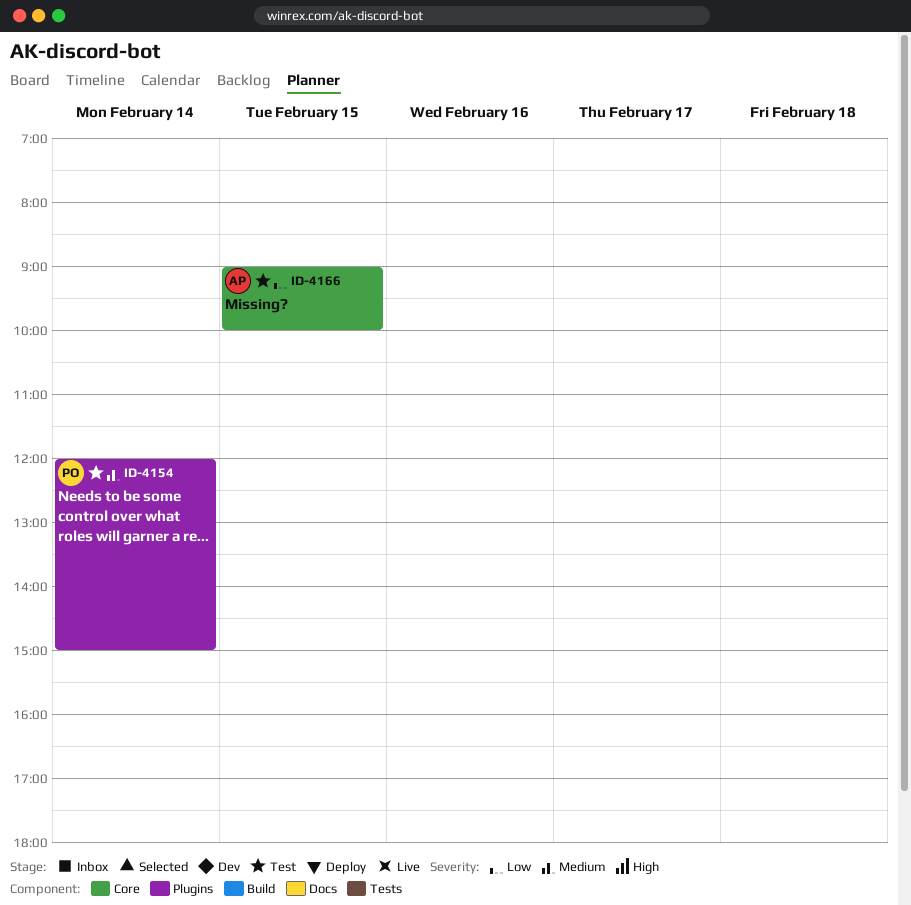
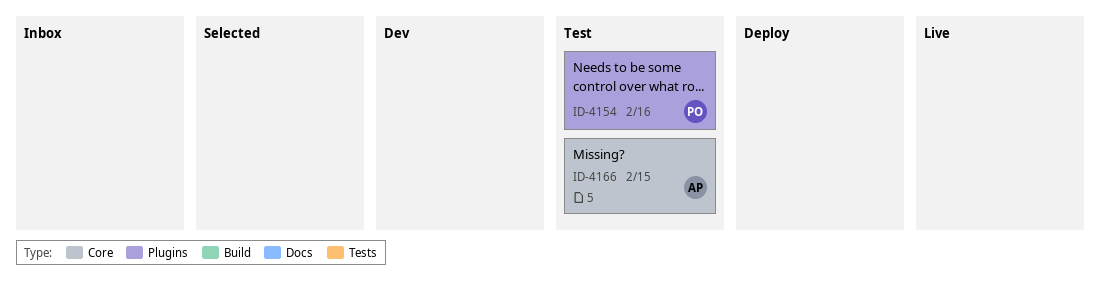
ID-4154, day: Feb 14 -> Feb 16

